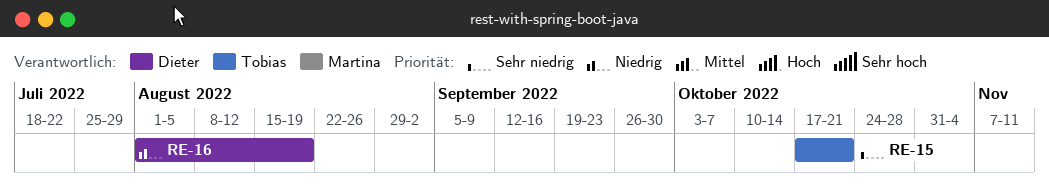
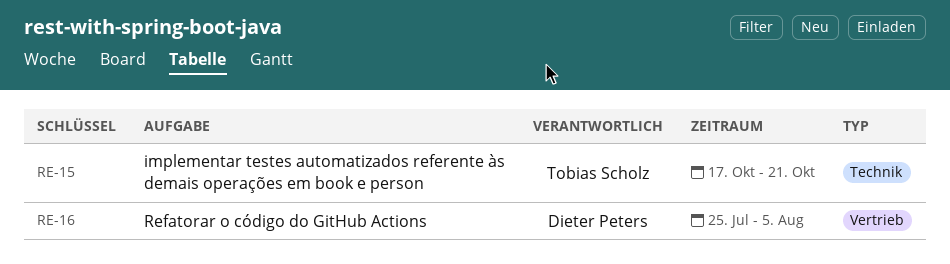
RE-16, start: Aug 1 -> Jul 25
RE-16, due: Aug 19 -> Aug 5

